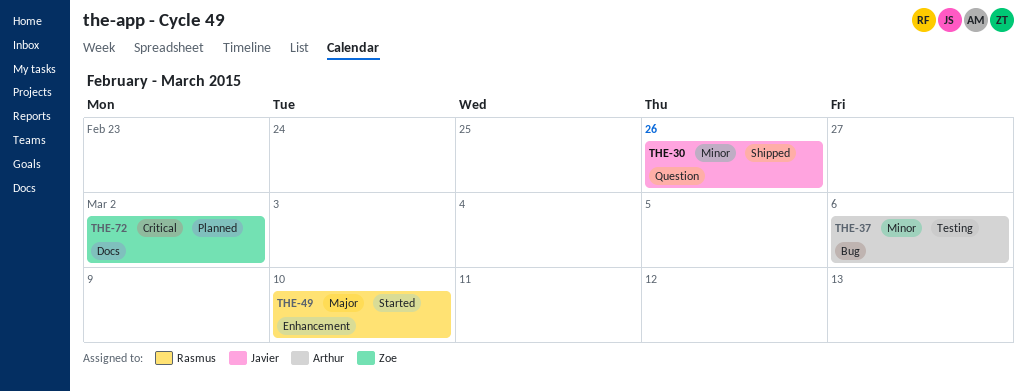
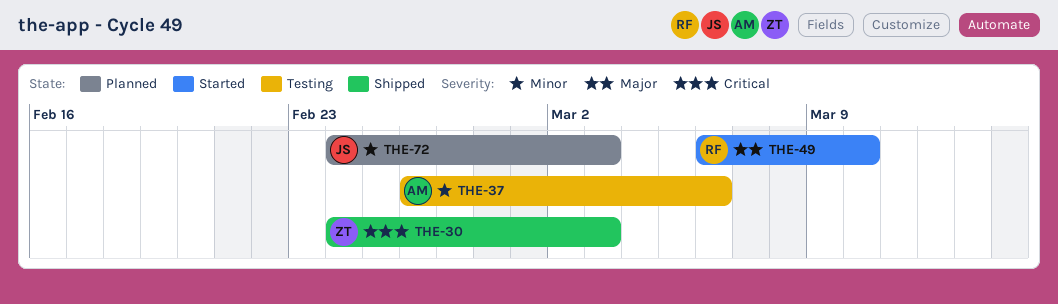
THE-30, owner: Javier -> Zoe
THE-30, priority: Minor -> Critical
THE-30, due: Feb 26 -> Mar 3
THE-72, owner: Zoe -> Javier
THE-72, priority: Critical -> Minor
THE-72, due: Mar 2 -> Mar 3

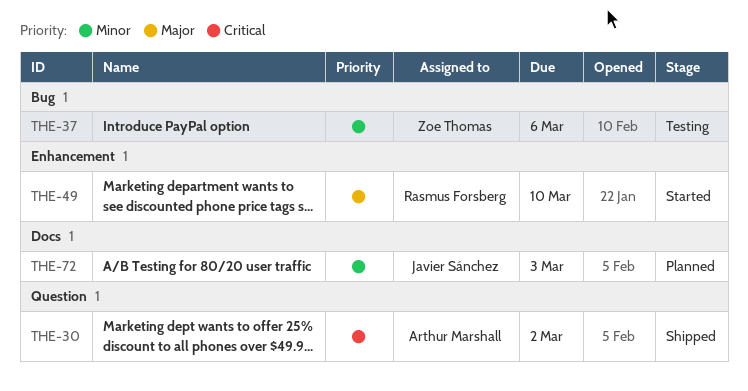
THE-30, owner: Zoe Thomas -> Arthur Marshall
THE-30, due: Mar 3 -> Mar 2
THE-37, owner: Arthur Marshall -> Zoe Thomas

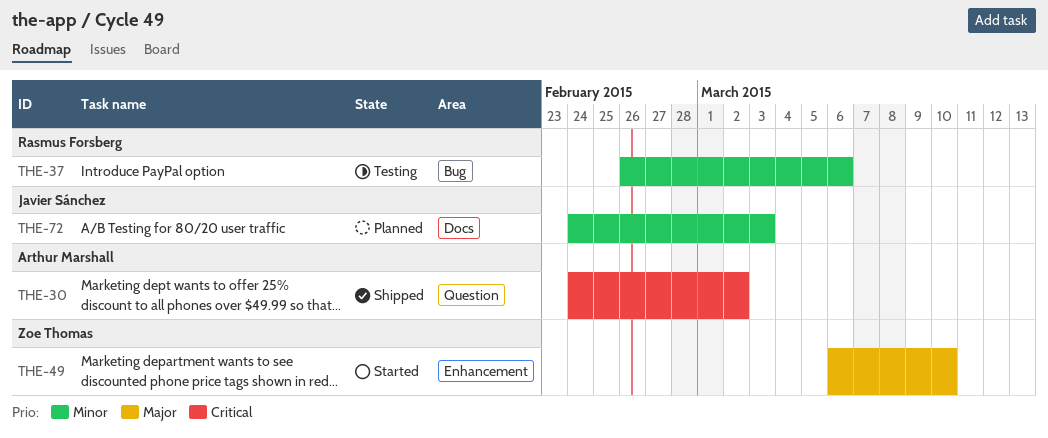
THE-37, owner: Zoe Thomas -> Rasmus Forsberg
THE-49, owner: Rasmus Forsberg -> Zoe Thomas

